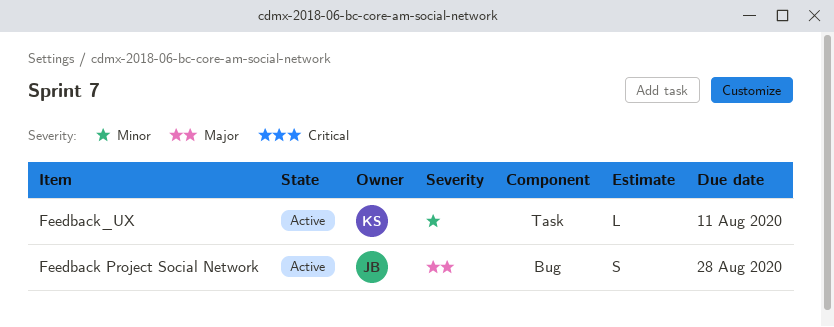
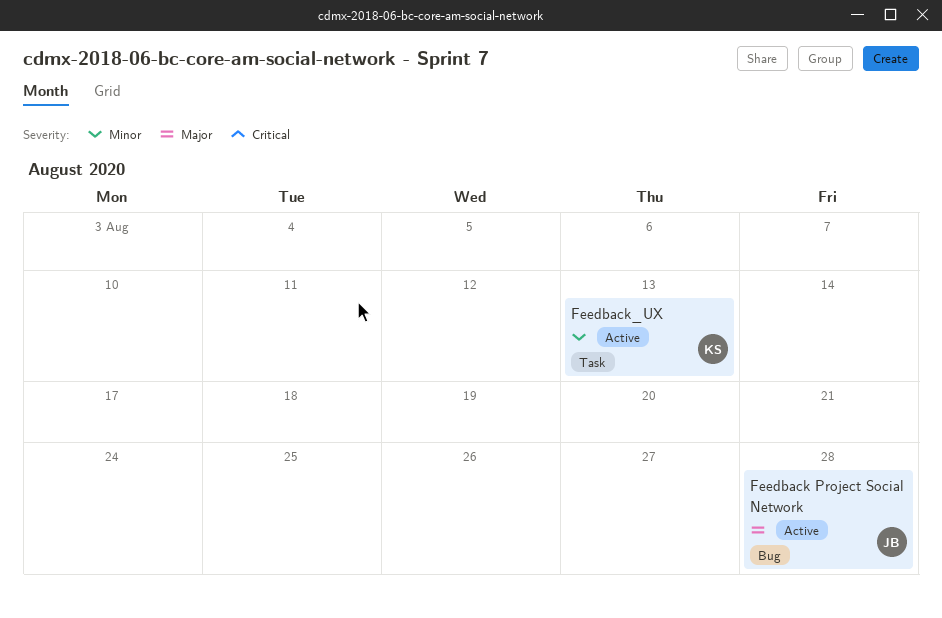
Feedback_UX, due: Aug 11 -> Aug 13

